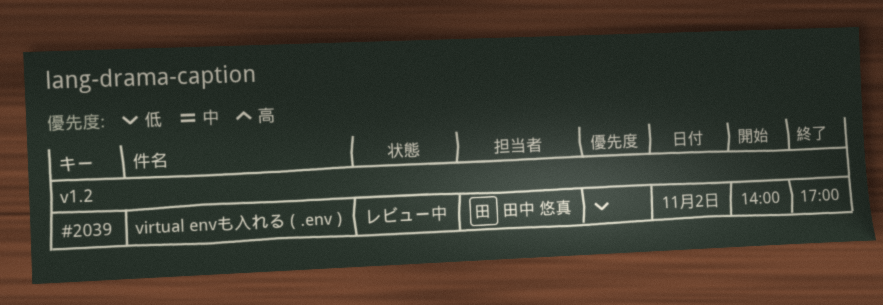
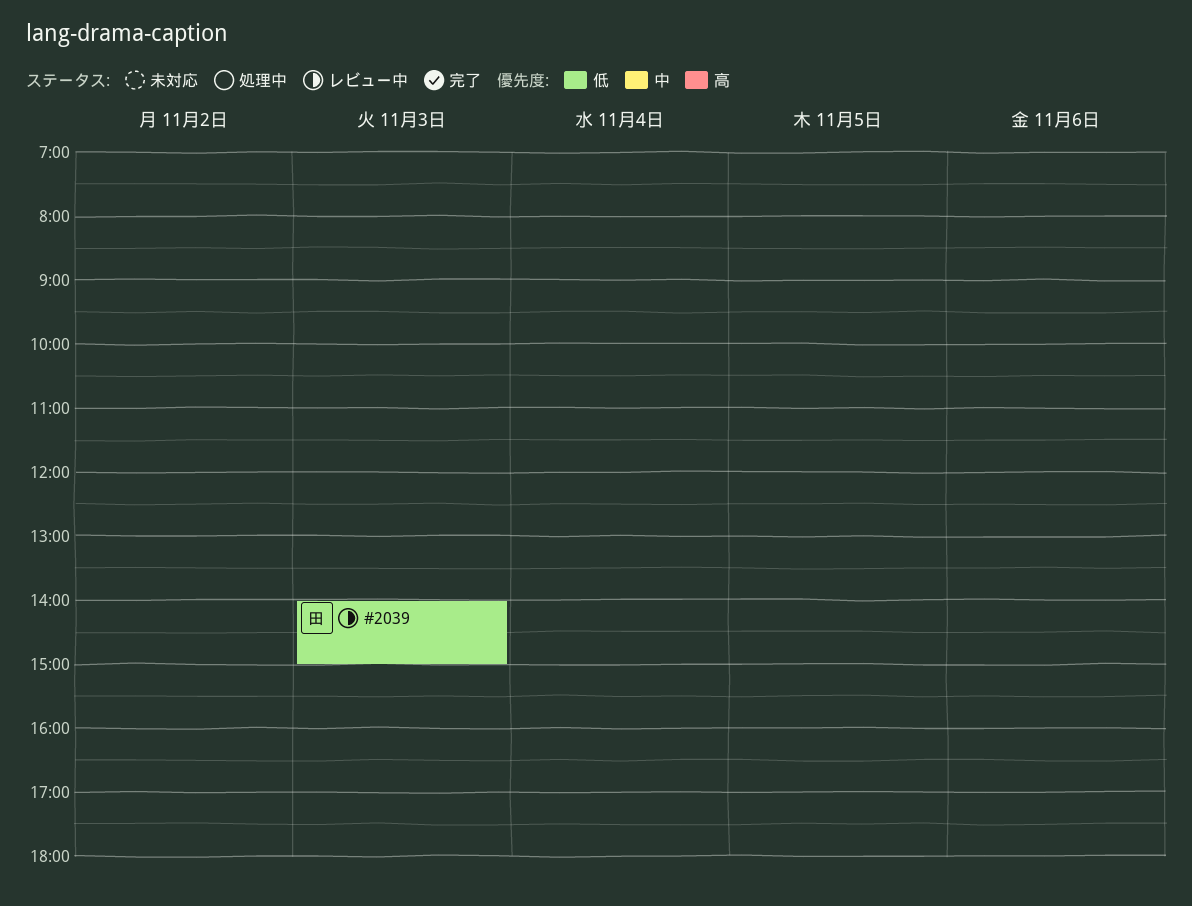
#2039, day: Nov 2 -> Nov 3
#2039, ends: 17:00 -> 15:00

